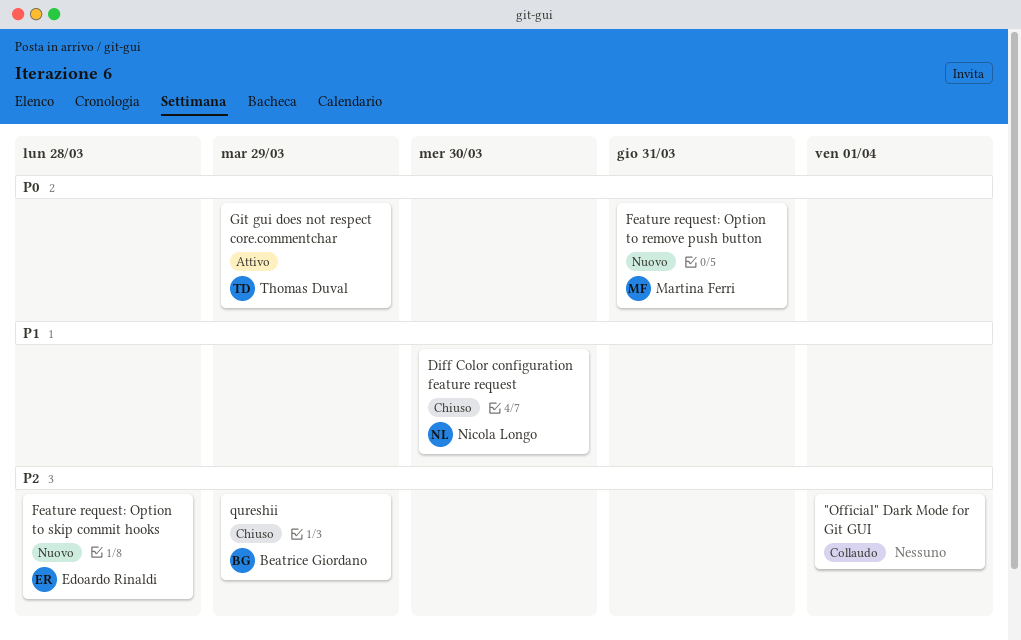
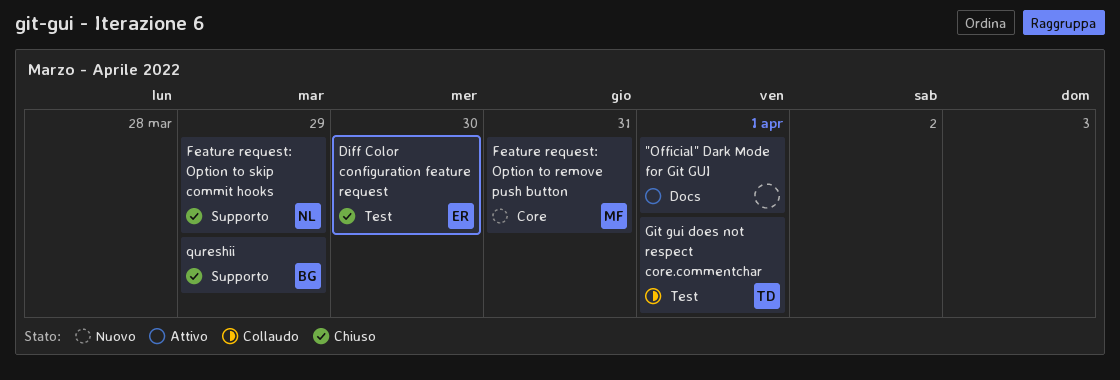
"Official" Dark Mode for Git GUI, status: Collaudo -> Attivo
Diff Color configuration feature request, owner: Nicola Longo -> Edoardo Rinaldi
Feature request: Option to skip commit hooks, status: Nuovo -> Chiuso
Feature request: Option to skip commit hooks, owner: Edoardo Rinaldi -> Nicola Longo
Feature request: Option to skip commit hooks, due: Mar 28 -> Mar 29
Git gui does not respect core.commentchar, status: Attivo -> Collaudo
Git gui does not respect core.commentchar, due: Mar 29 -> Apr 1

